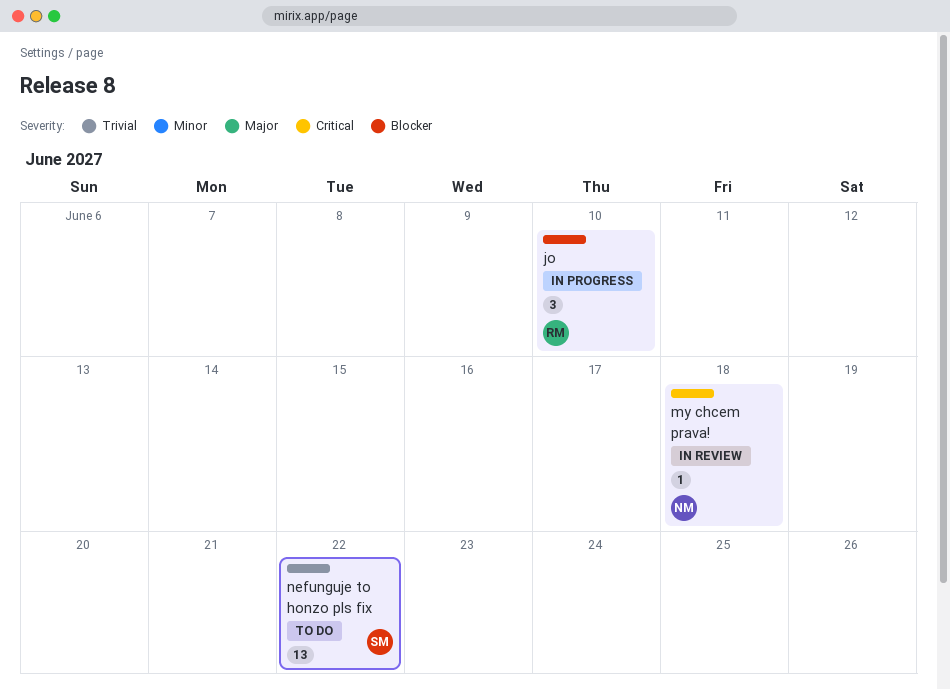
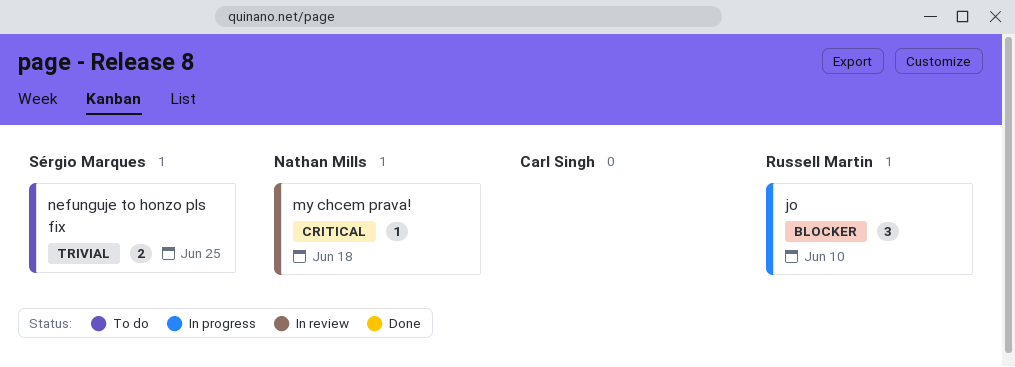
nefunguje to honzo pls fix, estimate: 13 -> 2
nefunguje to honzo pls fix, due: Jun 22 -> Jun 25

